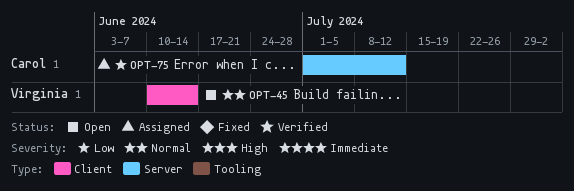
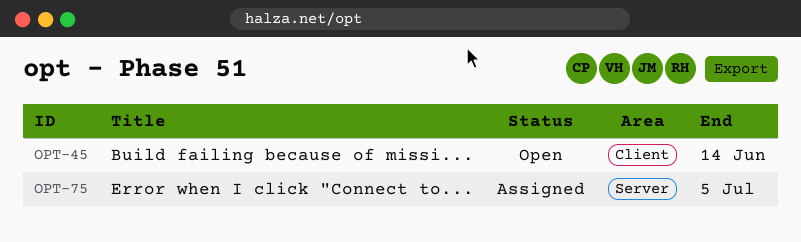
OPT-75, due: Jul 12 -> Jul 5

